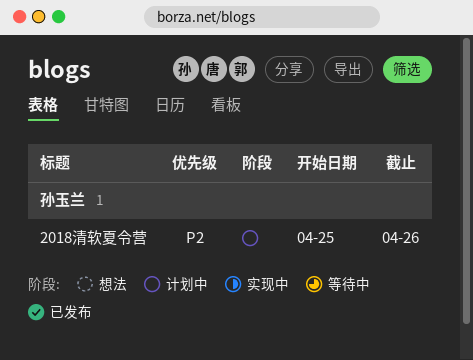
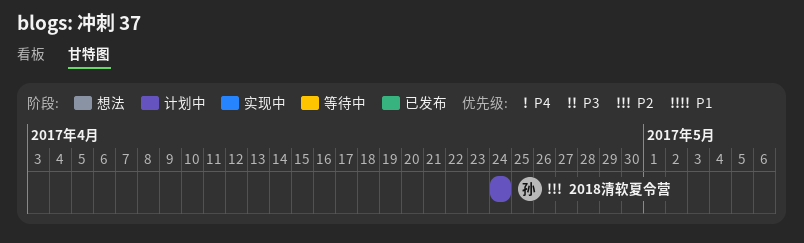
2018清软夏令营, start: Apr 25 -> Apr 24
2018清软夏令营, due: Apr 26 -> Apr 24

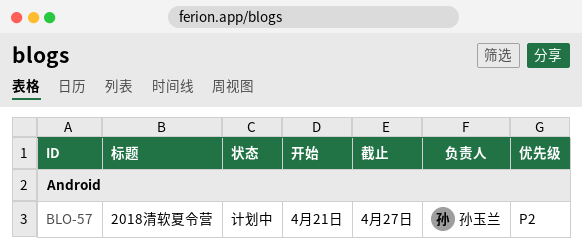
2018清软夏令营, start: Apr 24 -> Apr 21
2018清软夏令营, due: Apr 24 -> Apr 27

